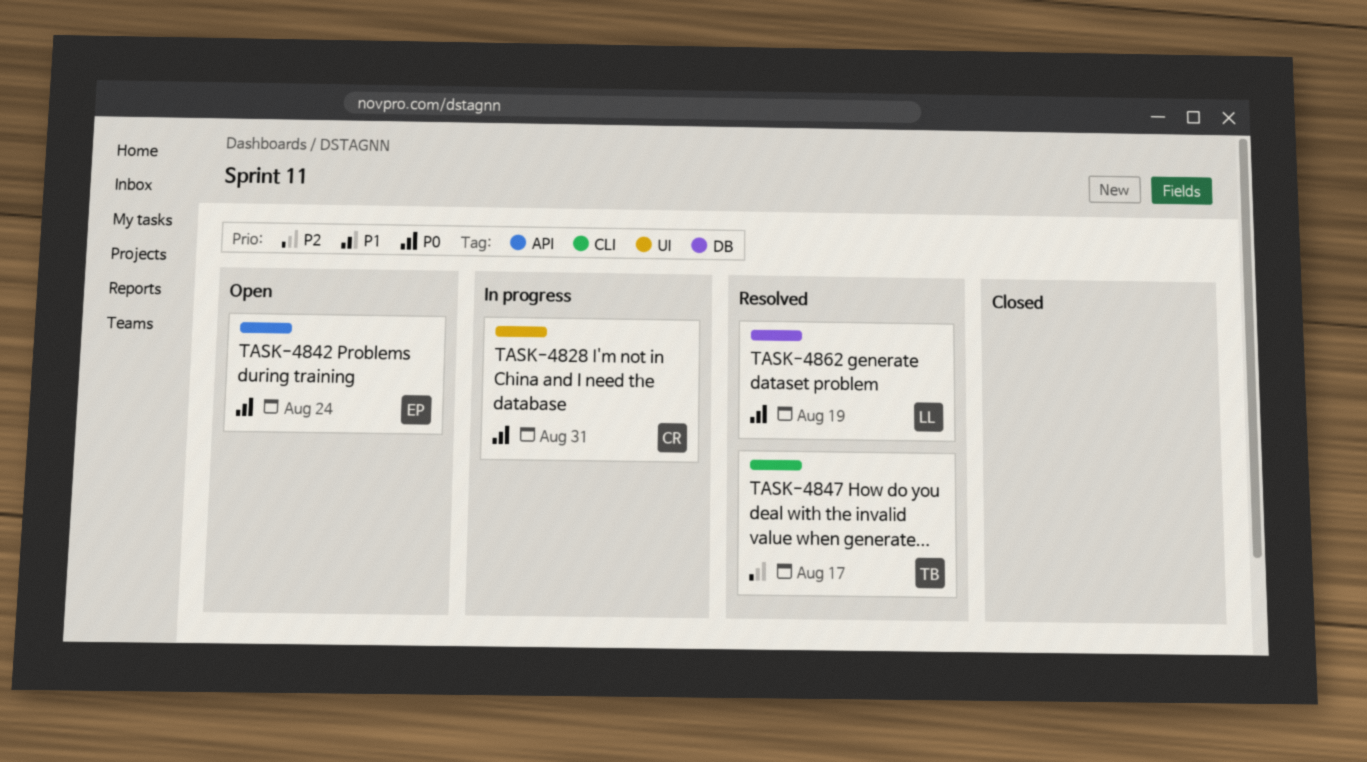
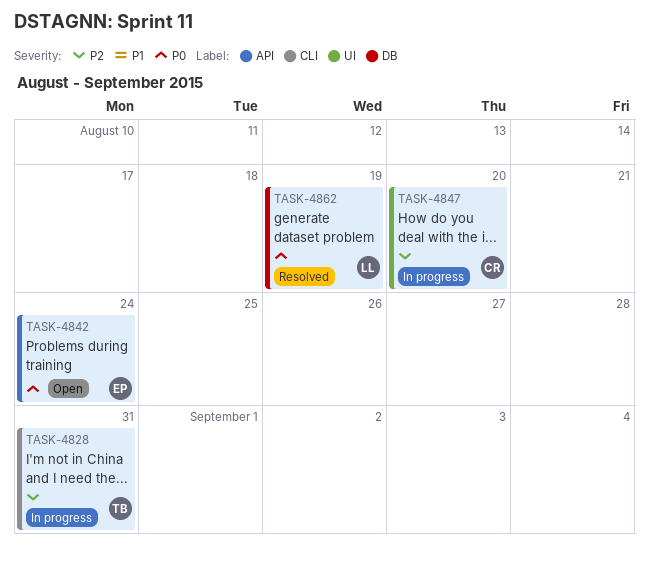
TASK-4828, owner: CR -> TB
TASK-4828, priority: P0 -> P2
TASK-4828, label: UI -> CLI
TASK-4847, status: Resolved -> In progress
TASK-4847, owner: TB -> CR
TASK-4847, label: CLI -> UI
TASK-4847, due: Aug 17 -> Aug 20

